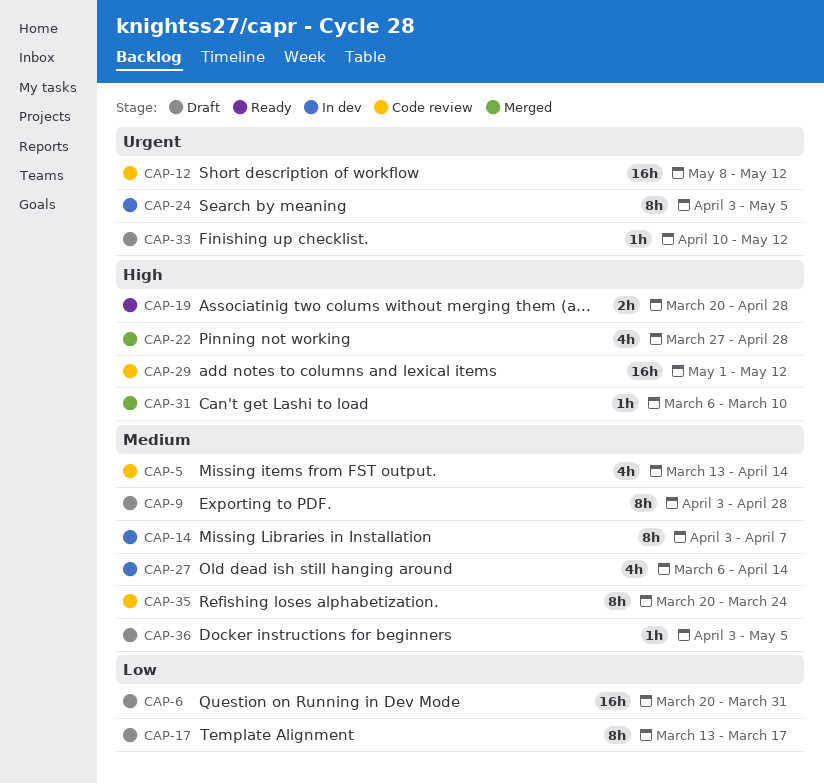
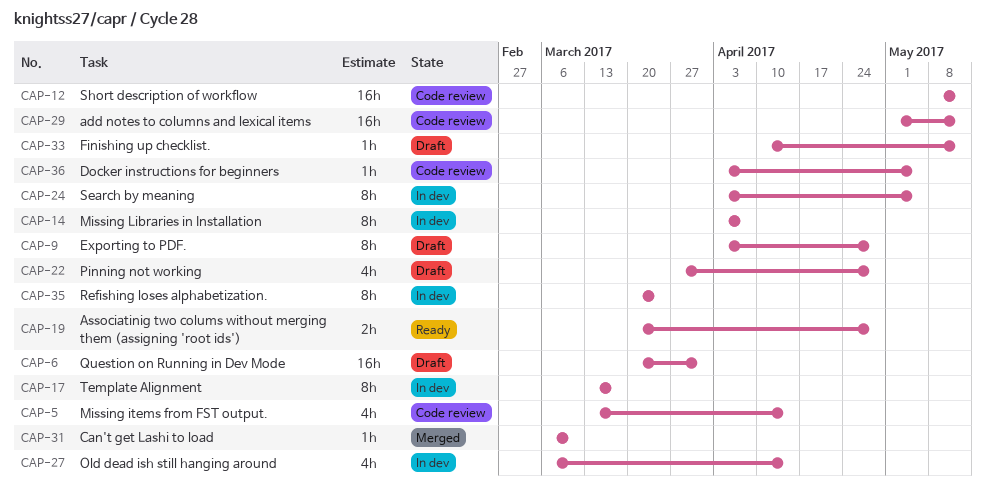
CAP-17, status: Draft -> In dev
CAP-22, status: Merged -> Draft
CAP-35, status: Code review -> In dev
CAP-36, status: Draft -> Code review

